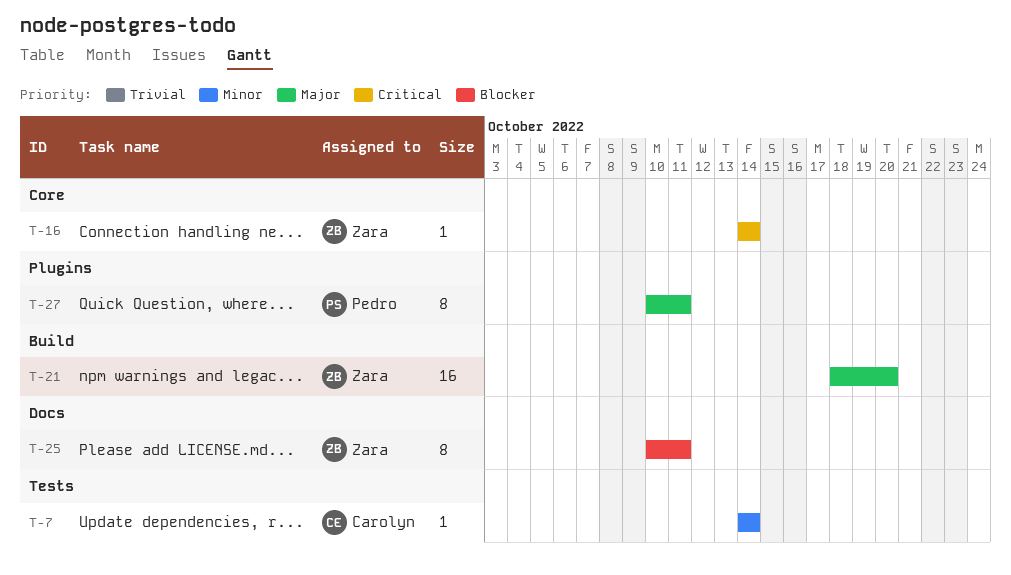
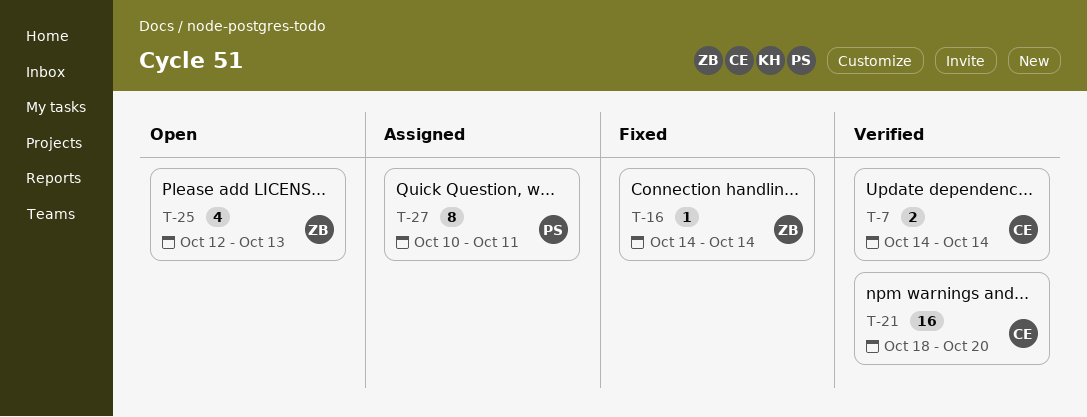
T-7, estimate: 1 -> 2
T-21, owner: Zara -> Carolyn
T-25, estimate: 8 -> 4
T-25, start: Oct 10 -> Oct 12
T-25, due: Oct 11 -> Oct 13

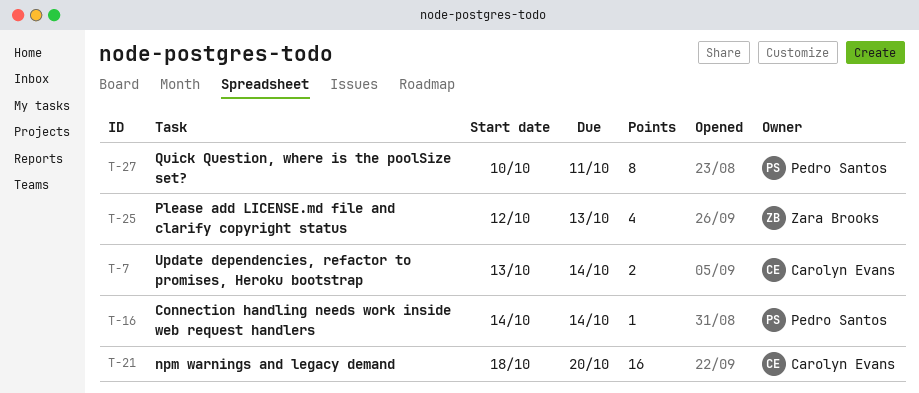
T-7, start: Oct 14 -> Oct 13
T-16, owner: Zara Brooks -> Pedro Santos

